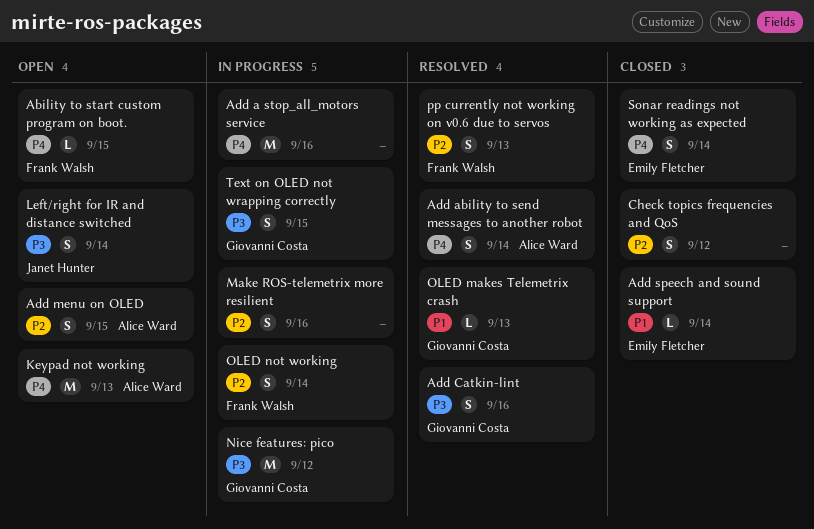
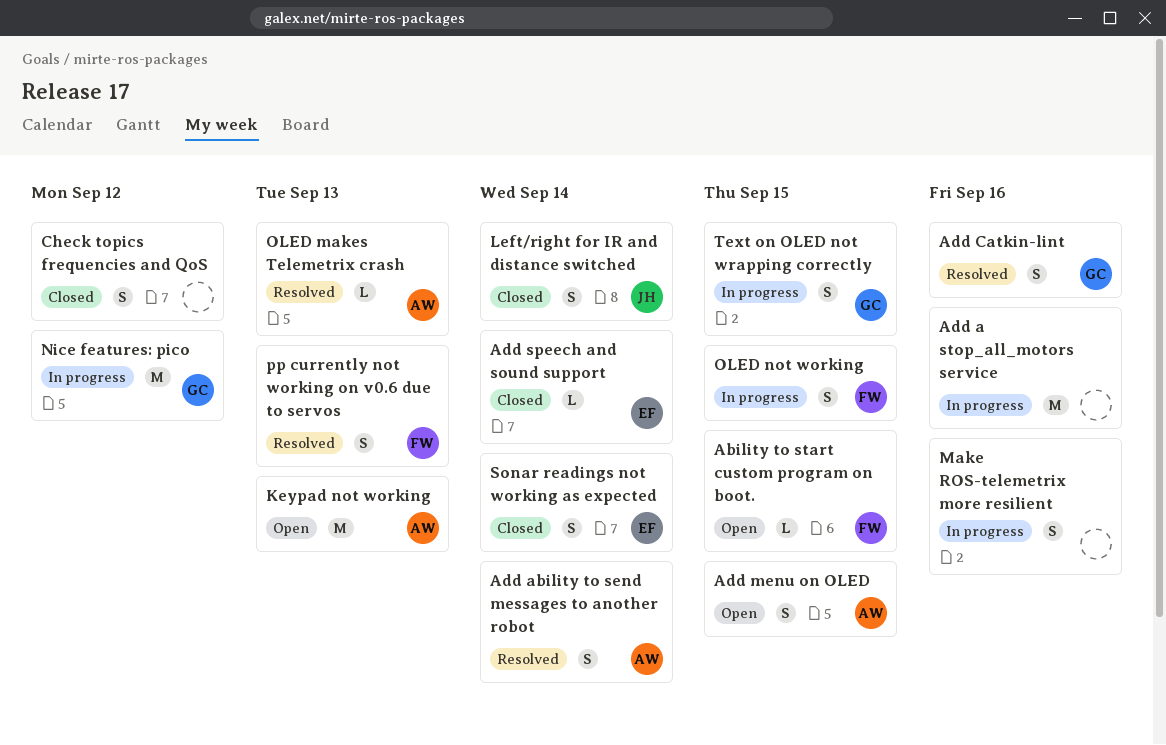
Left/right for IR and distance switched, status: Open -> Closed
OLED makes Telemetrix crash, owner: Giovanni Costa -> Alice Ward
OLED not working, due: Sep 14 -> Sep 15

